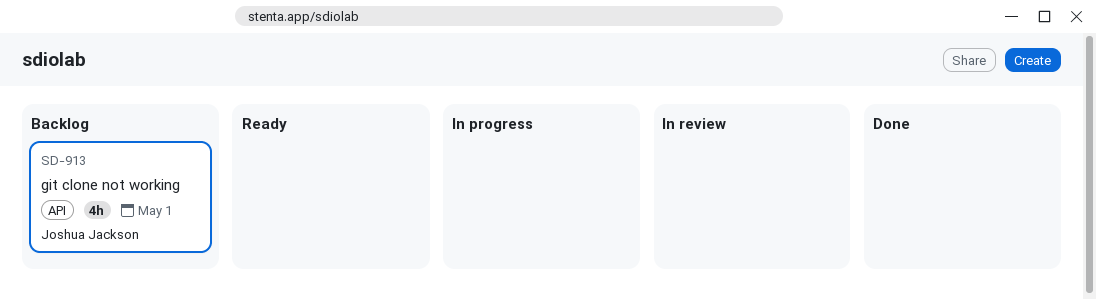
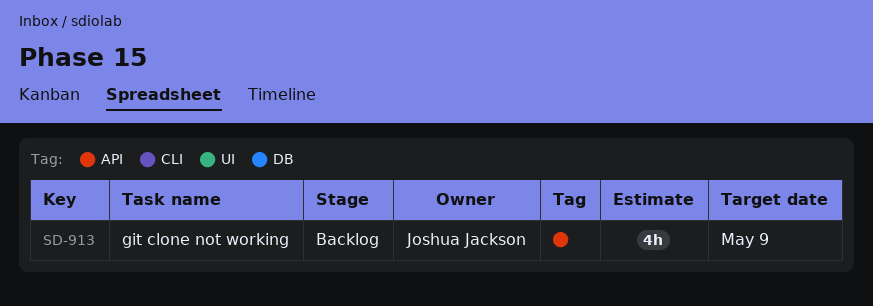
SD-913, due: May 1 -> May 9

